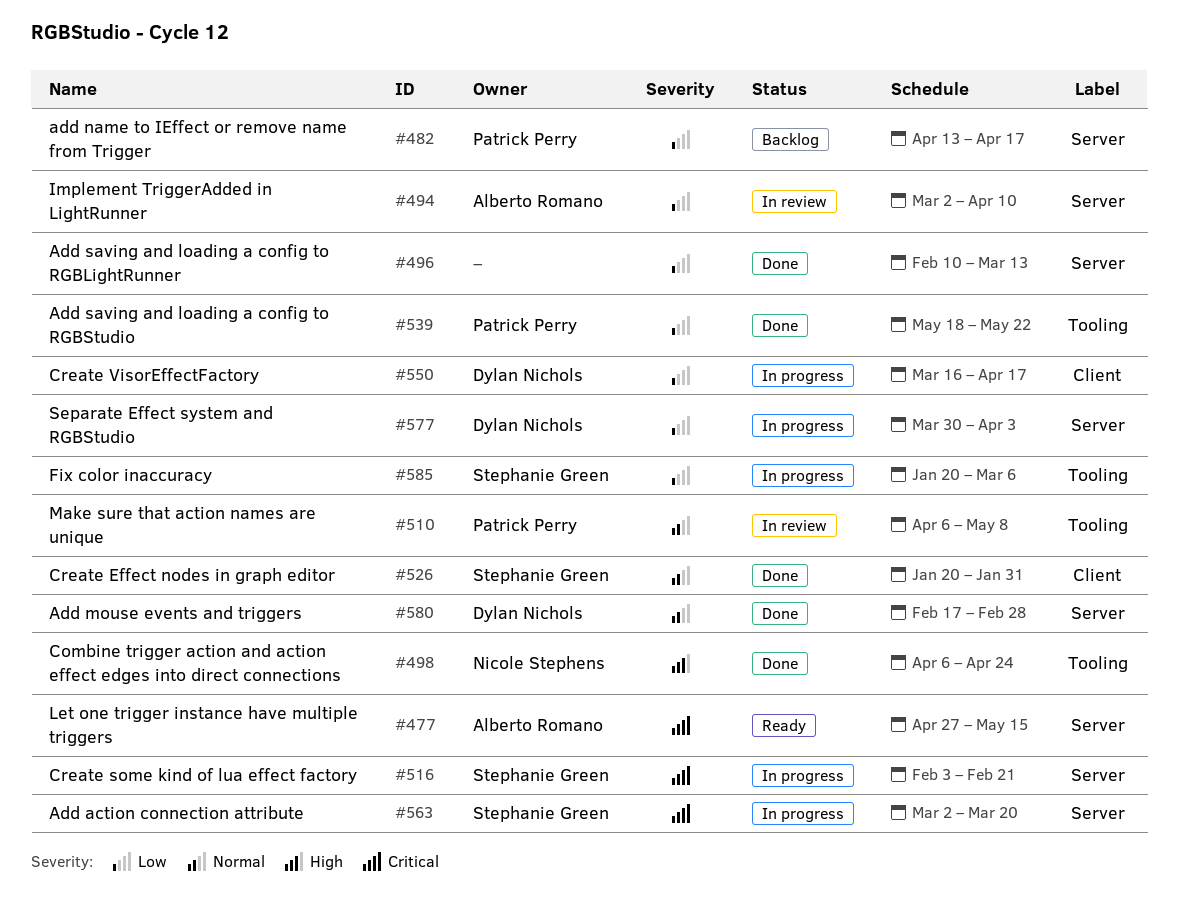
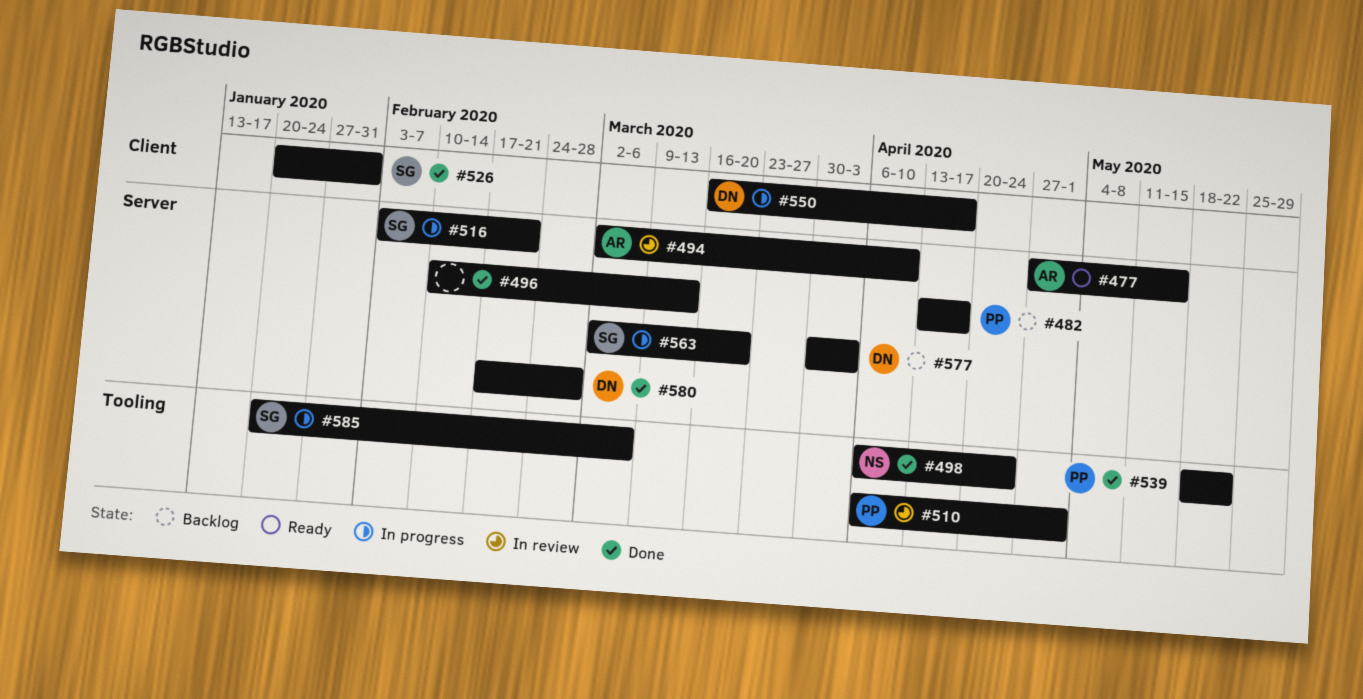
#510, due: May 8 -> May 1
#577, status: In progress -> Backlog

